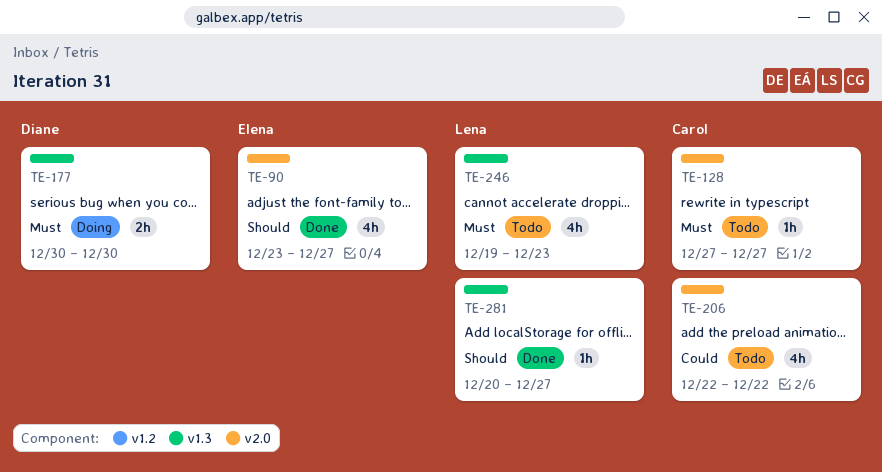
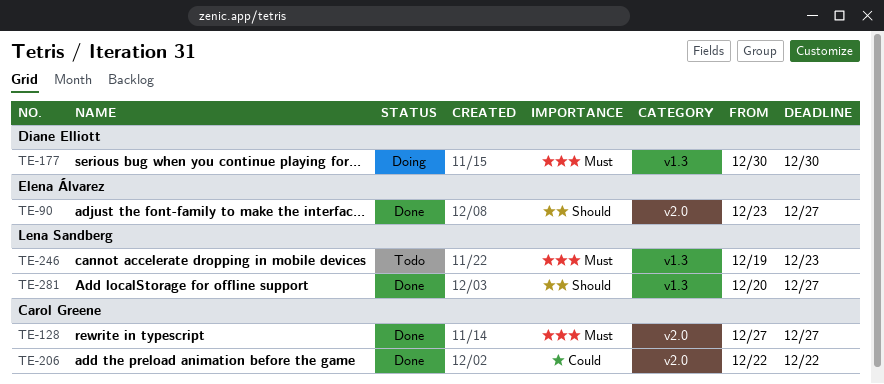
TE-128, status: Todo -> Done
TE-206, status: Todo -> Done

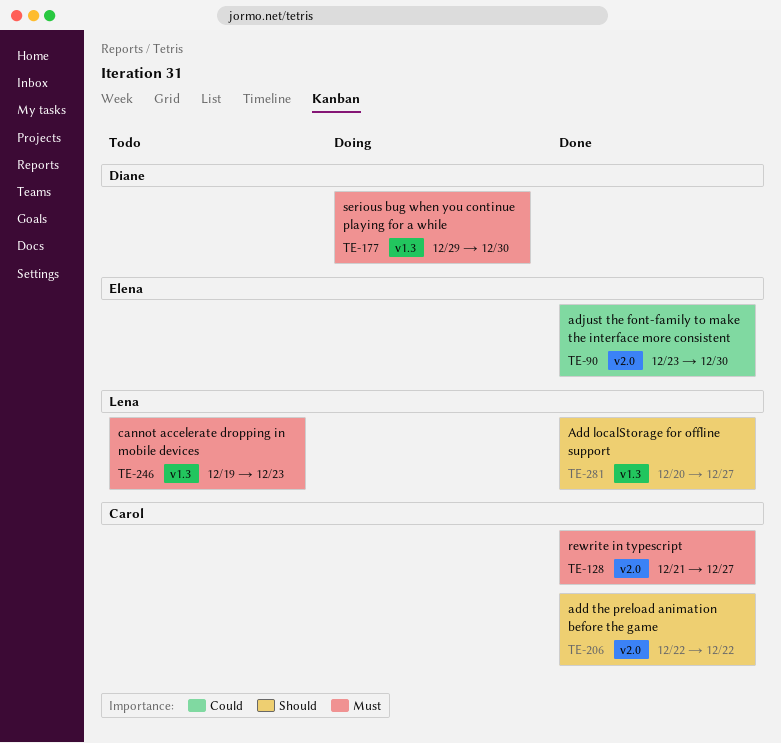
TE-90, priority: Should -> Could
TE-90, due: Dec 27 -> Dec 30
TE-128, start: Dec 27 -> Dec 21
TE-177, start: Dec 30 -> Dec 29
TE-206, priority: Could -> Should

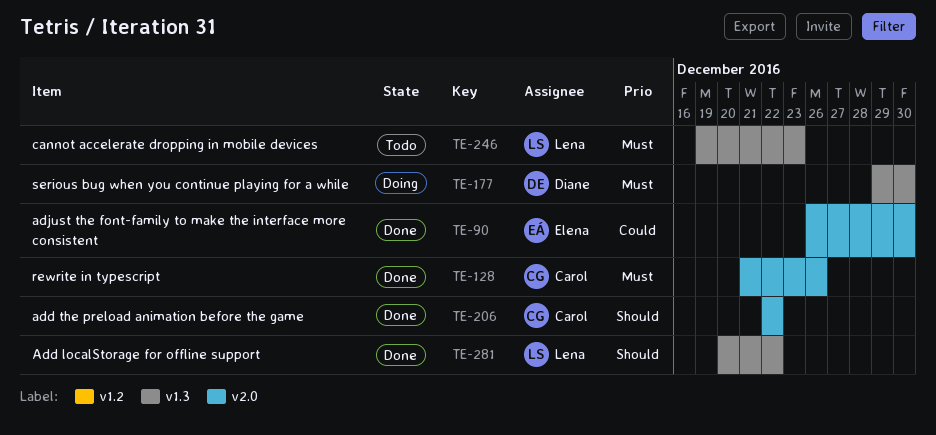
TE-90, start: Dec 23 -> Dec 26
TE-128, due: Dec 27 -> Dec 26
TE-281, due: Dec 27 -> Dec 22

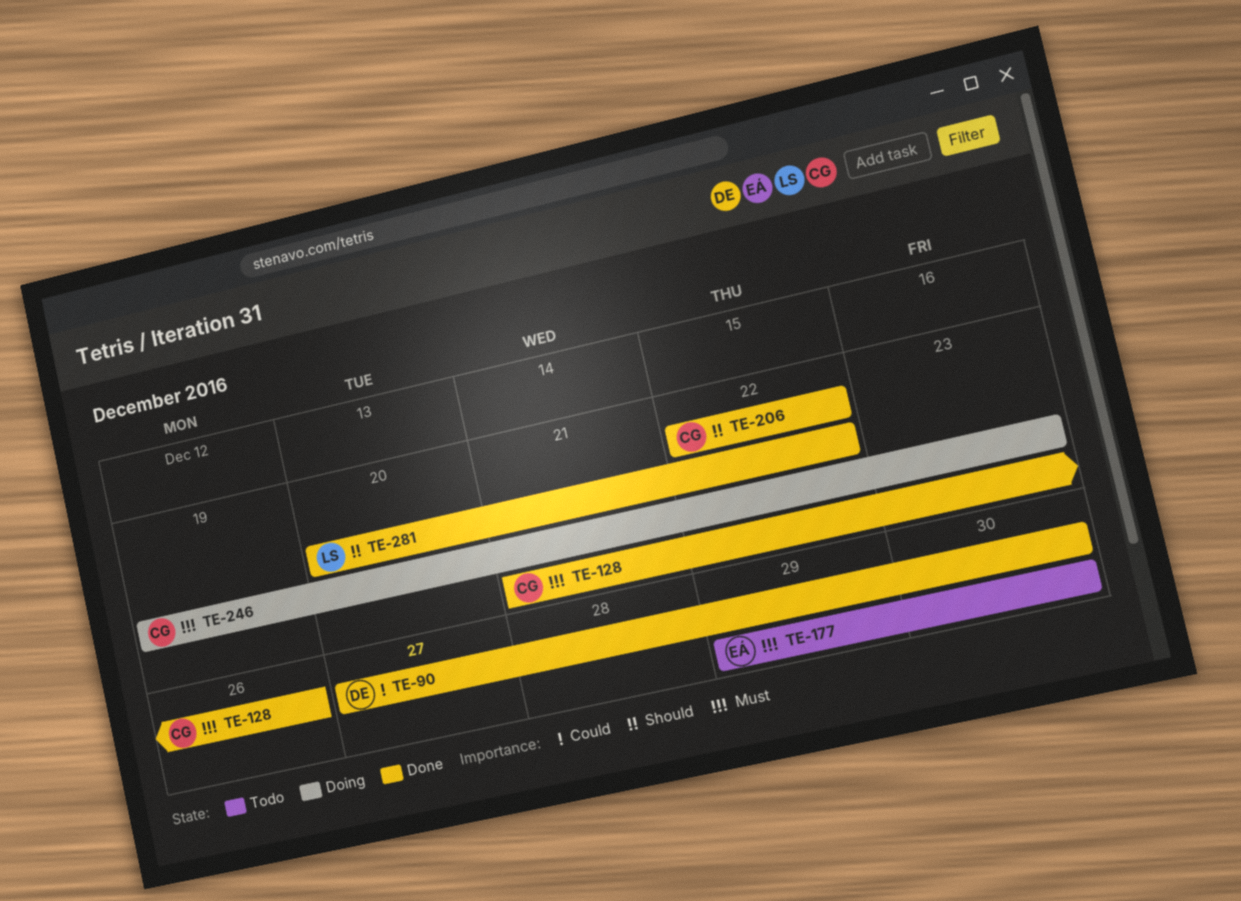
TE-90, owner: Elena -> Diane
TE-90, start: Dec 26 -> Dec 27
TE-177, status: Doing -> Todo
TE-177, owner: Diane -> Elena
TE-246, status: Todo -> Doing
TE-246, owner: Lena -> Carol

